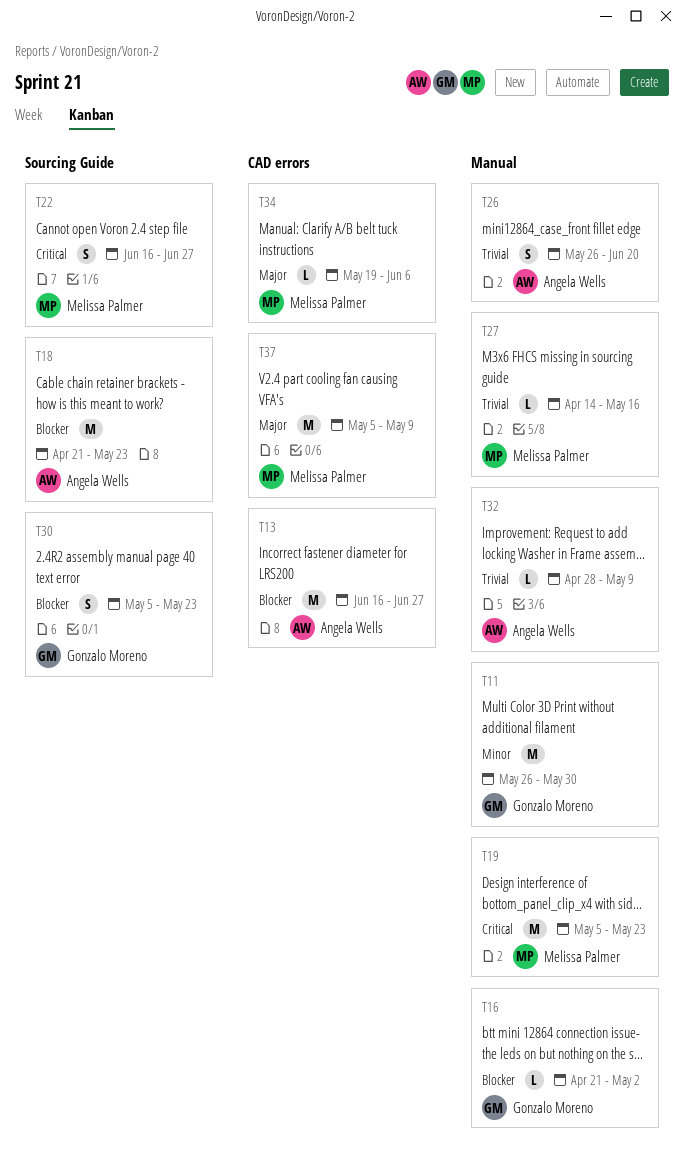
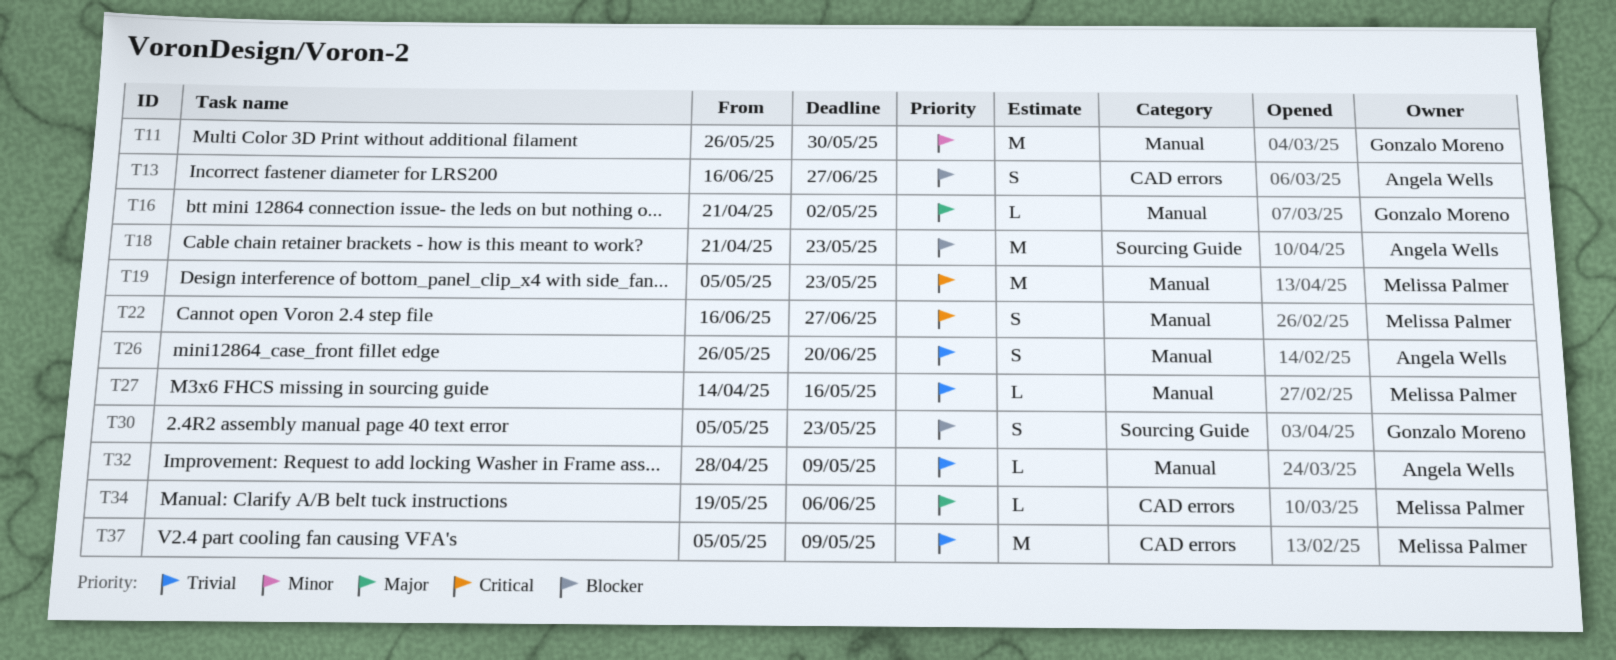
T13, estimate: M -> S
T16, priority: Blocker -> Major
T22, label: Sourcing Guide -> Manual
T37, priority: Major -> Trivial

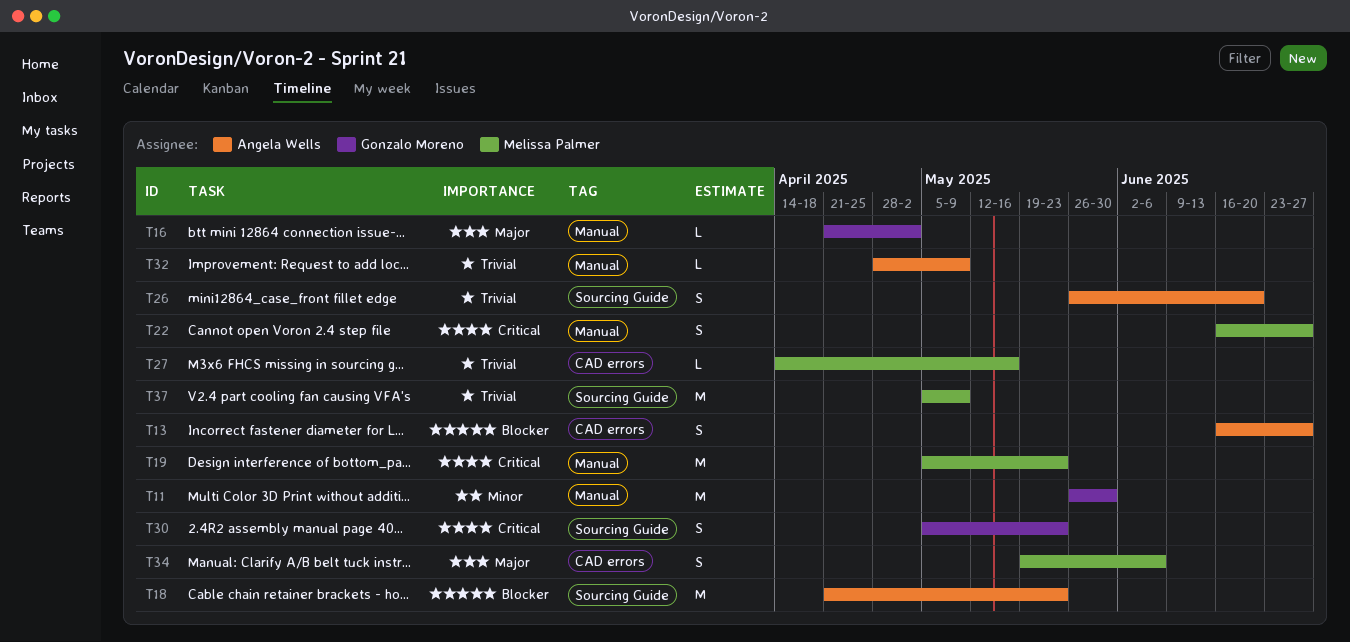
T26, label: Manual -> Sourcing Guide
T27, label: Manual -> CAD errors
T30, priority: Blocker -> Critical
T34, estimate: L -> S
T37, label: CAD errors -> Sourcing Guide

